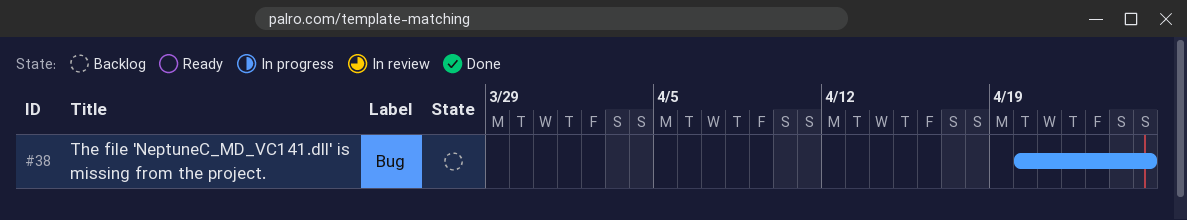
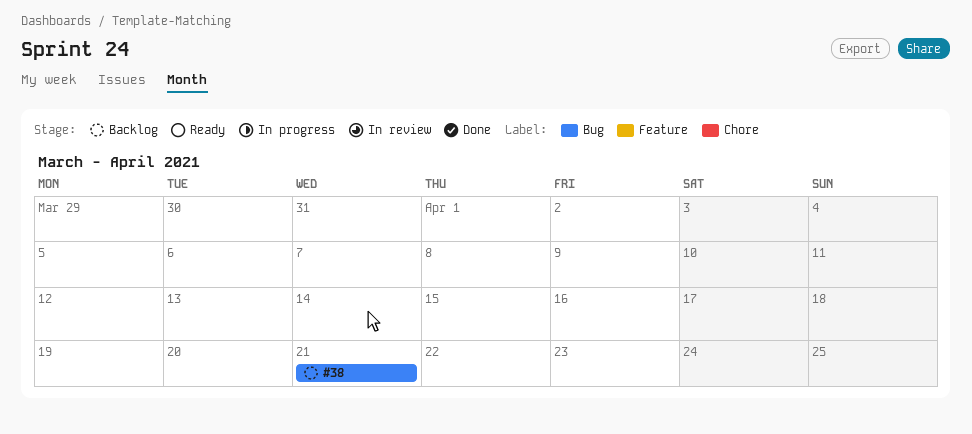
#38, start: Apr 20 -> Apr 21
#38, due: Apr 25 -> Apr 21

